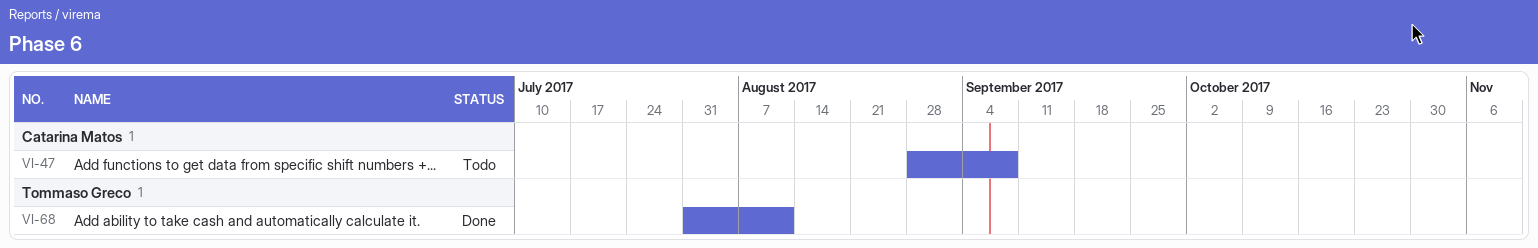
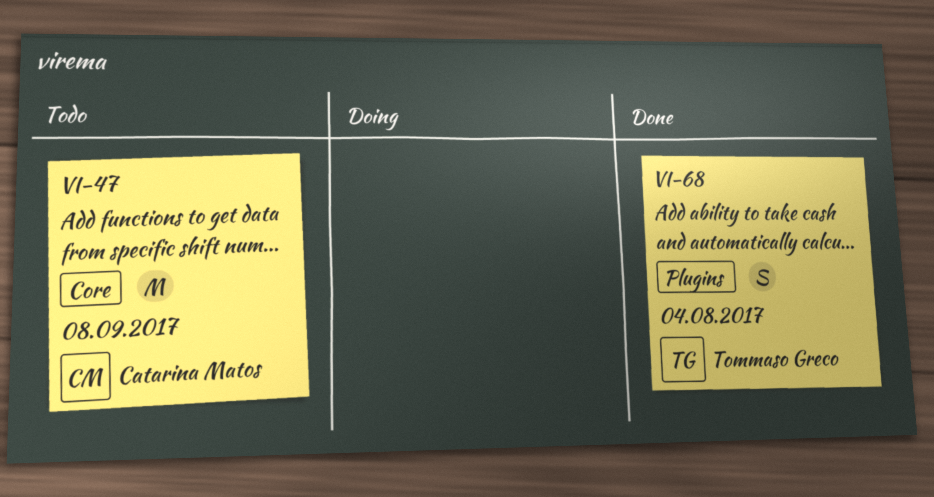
VI-68, due: Aug 11 -> Aug 4

